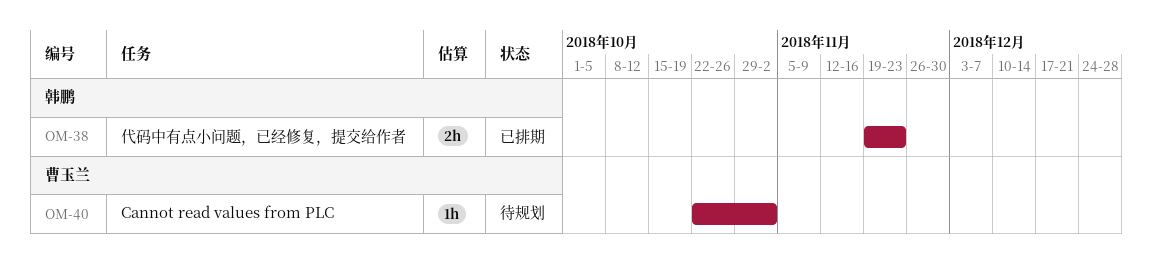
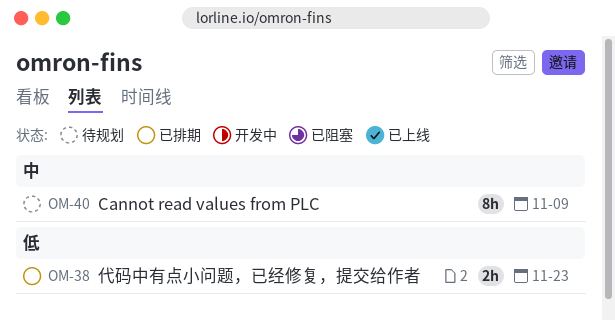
OM-40, estimate: 1h -> 8h
OM-40, due: Nov 2 -> Nov 9

